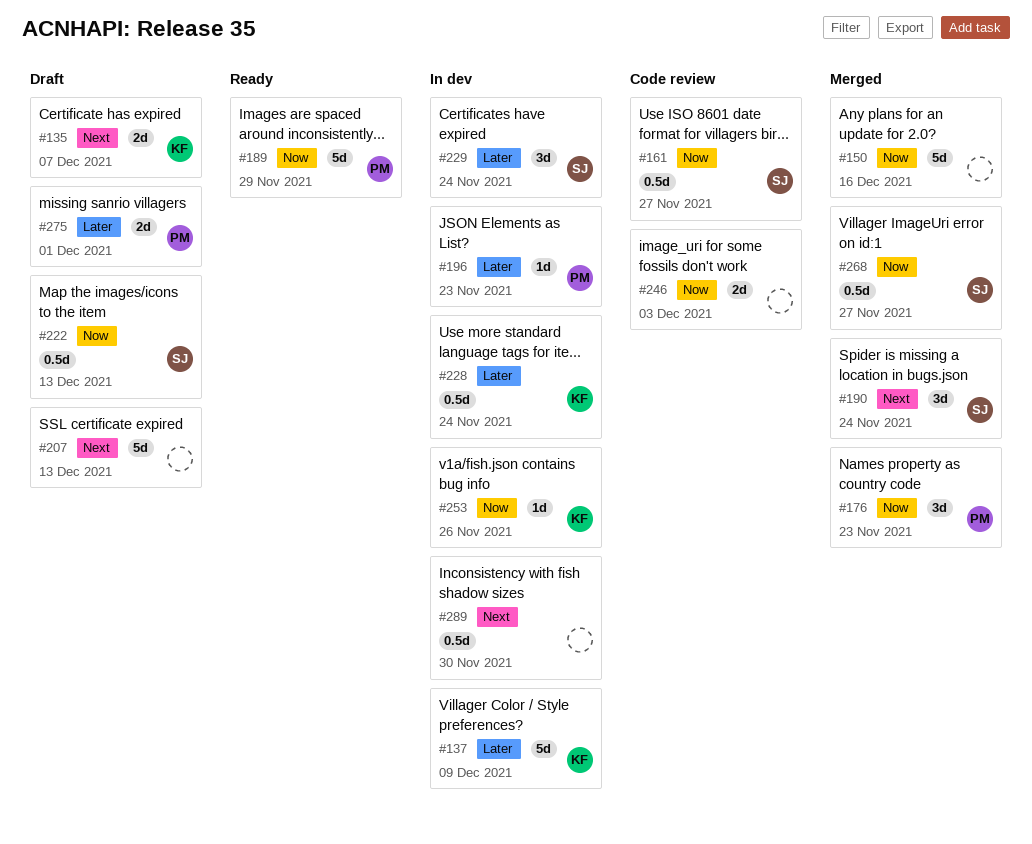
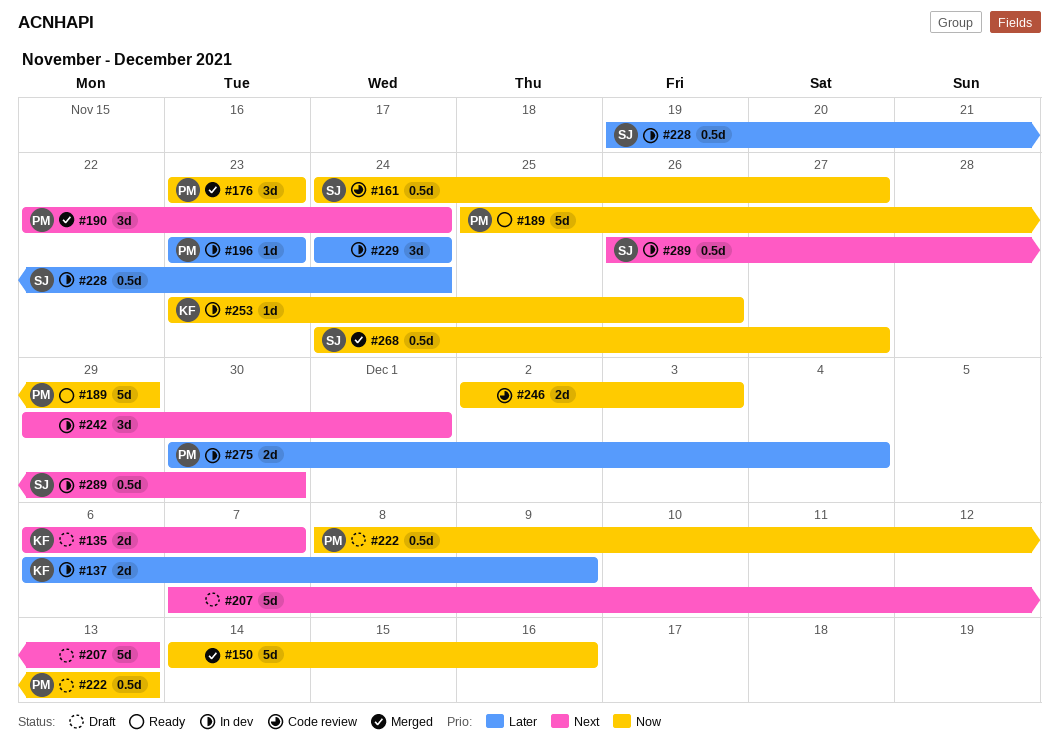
#137, estimate: 5d -> 2d
#190, owner: SJ -> PM
#222, owner: SJ -> PM
#228, owner: KF -> SJ
#229, owner: SJ -> none
#242: none -> present
#275, status: Draft -> In dev
#275, due: Dec 1 -> Dec 4
#289, owner: none -> SJ

